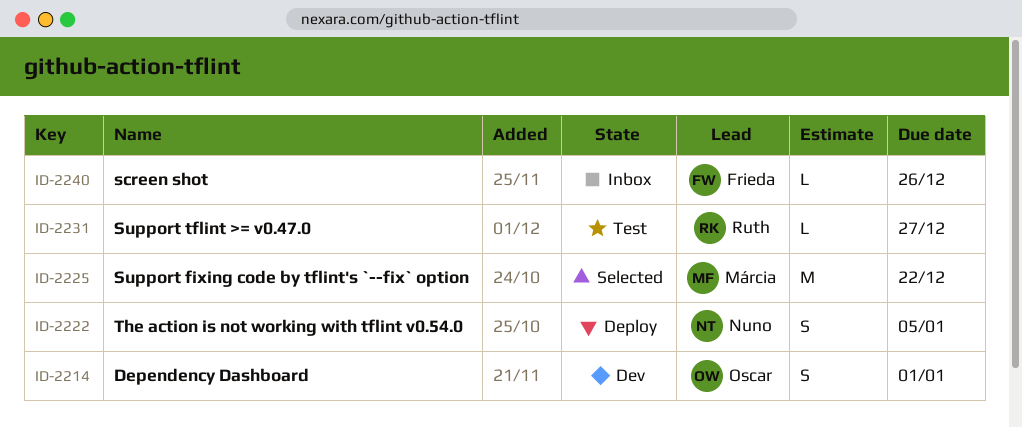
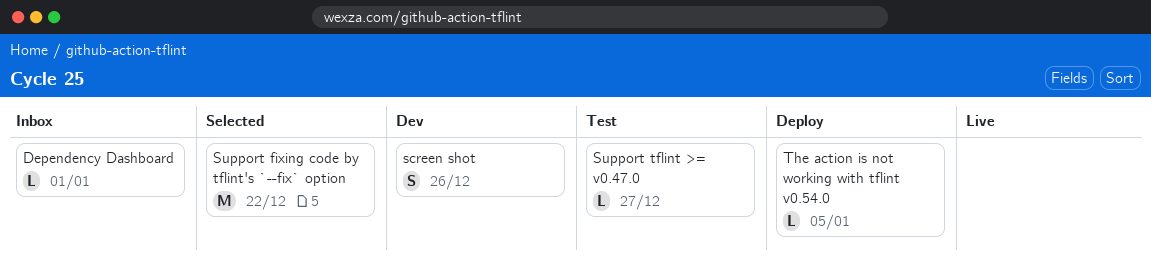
Dependency Dashboard, status: Dev -> Inbox
Dependency Dashboard, estimate: S -> L
screen shot, status: Inbox -> Dev
screen shot, estimate: L -> S
The action is not working with tflint v0.54.0, estimate: S -> L

